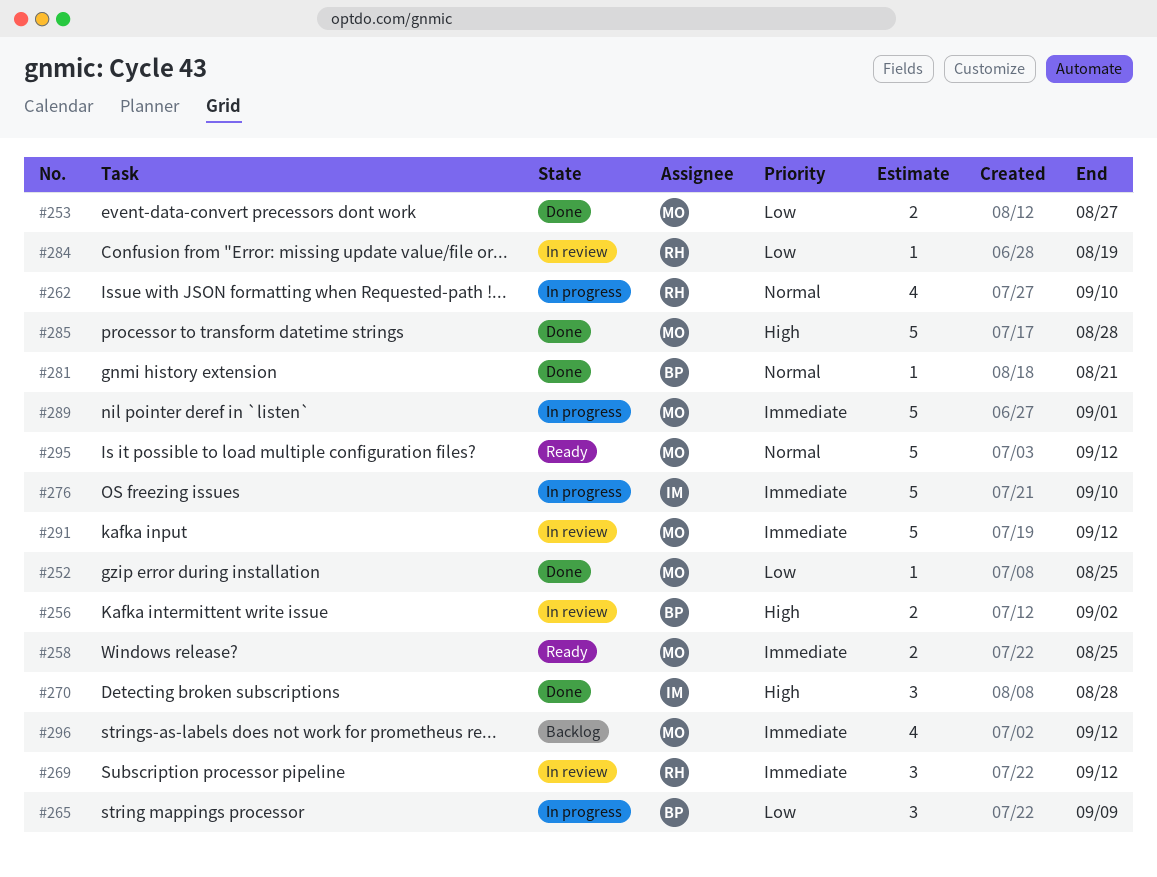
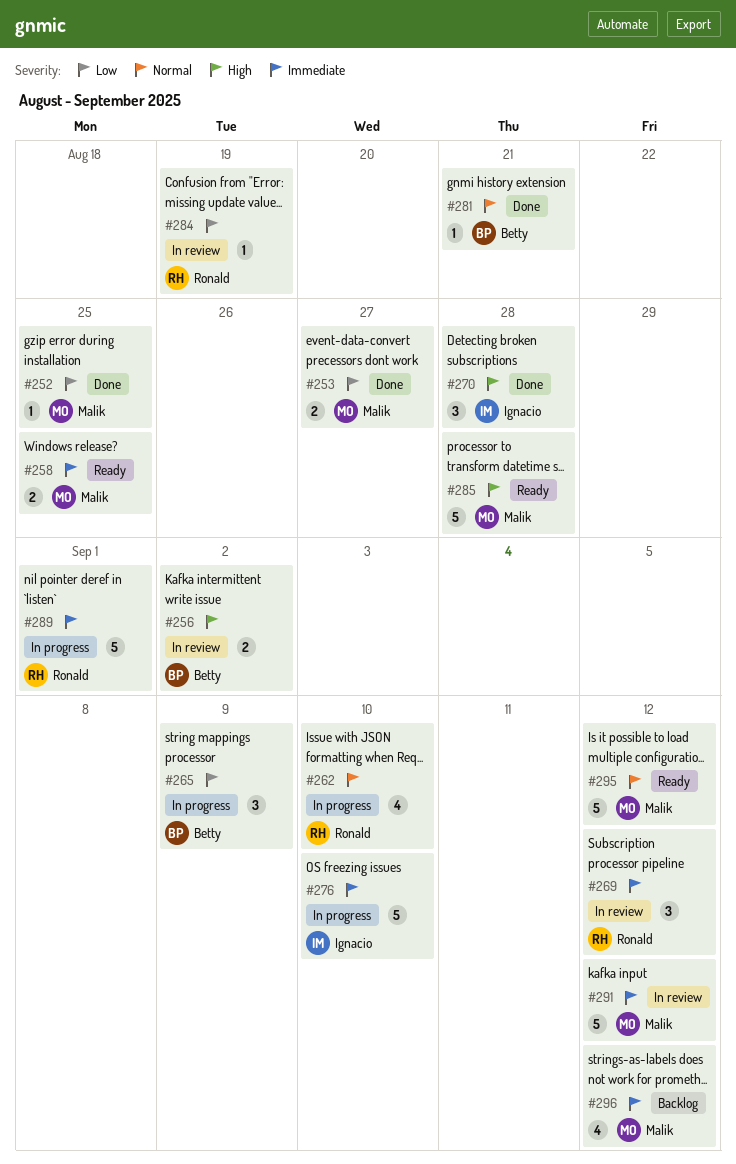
#285, status: Done -> Ready
#289, owner: Malik -> Ronald

